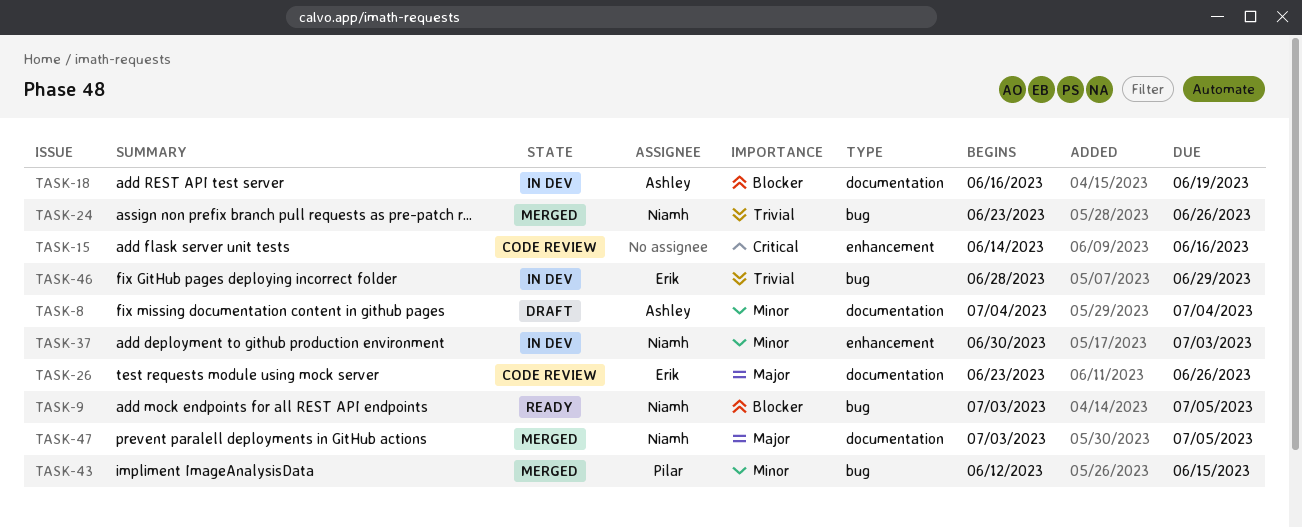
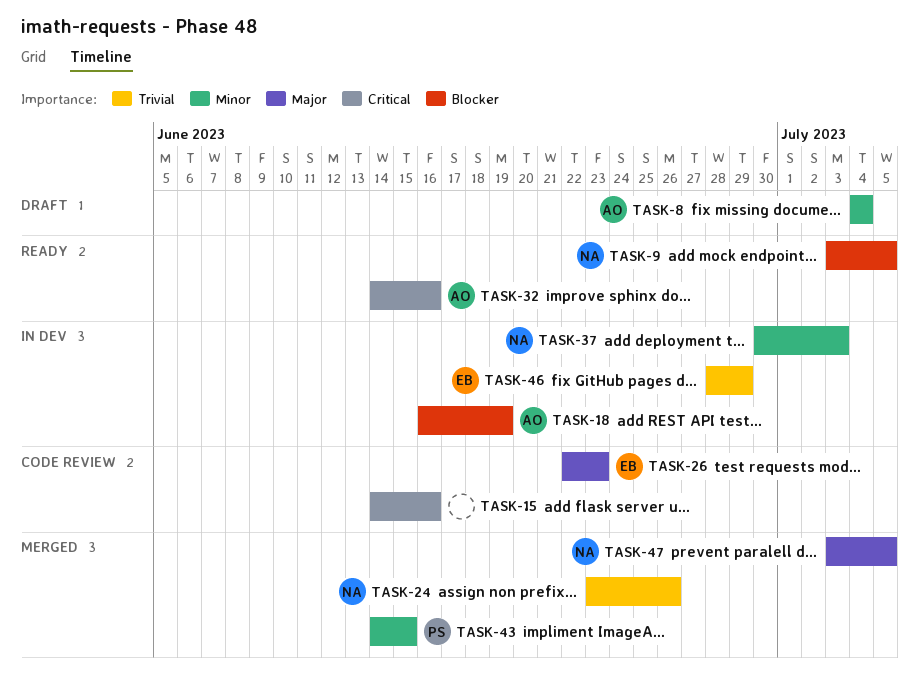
TASK-26, start: Jun 23 -> Jun 22
TASK-26, due: Jun 26 -> Jun 23
TASK-32: none -> present
TASK-43, start: Jun 12 -> Jun 14

